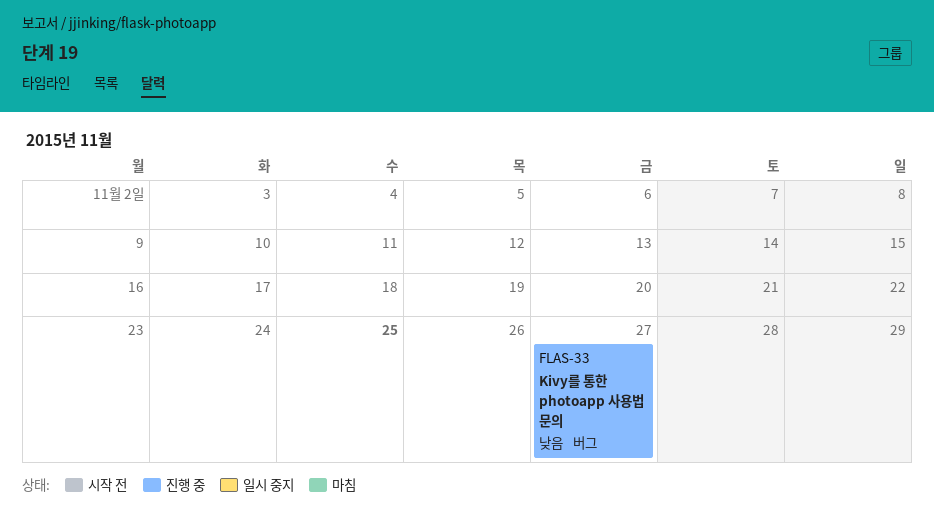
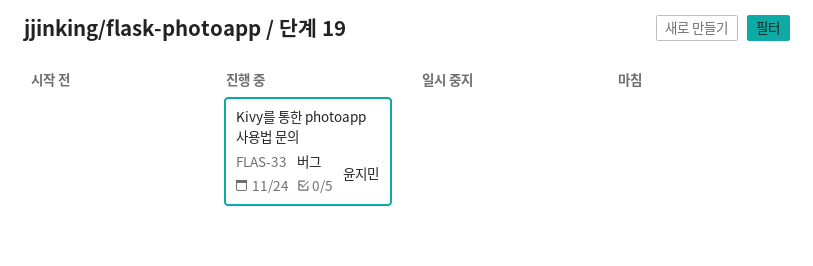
FLAS-33, due: Nov 27 -> Nov 24

